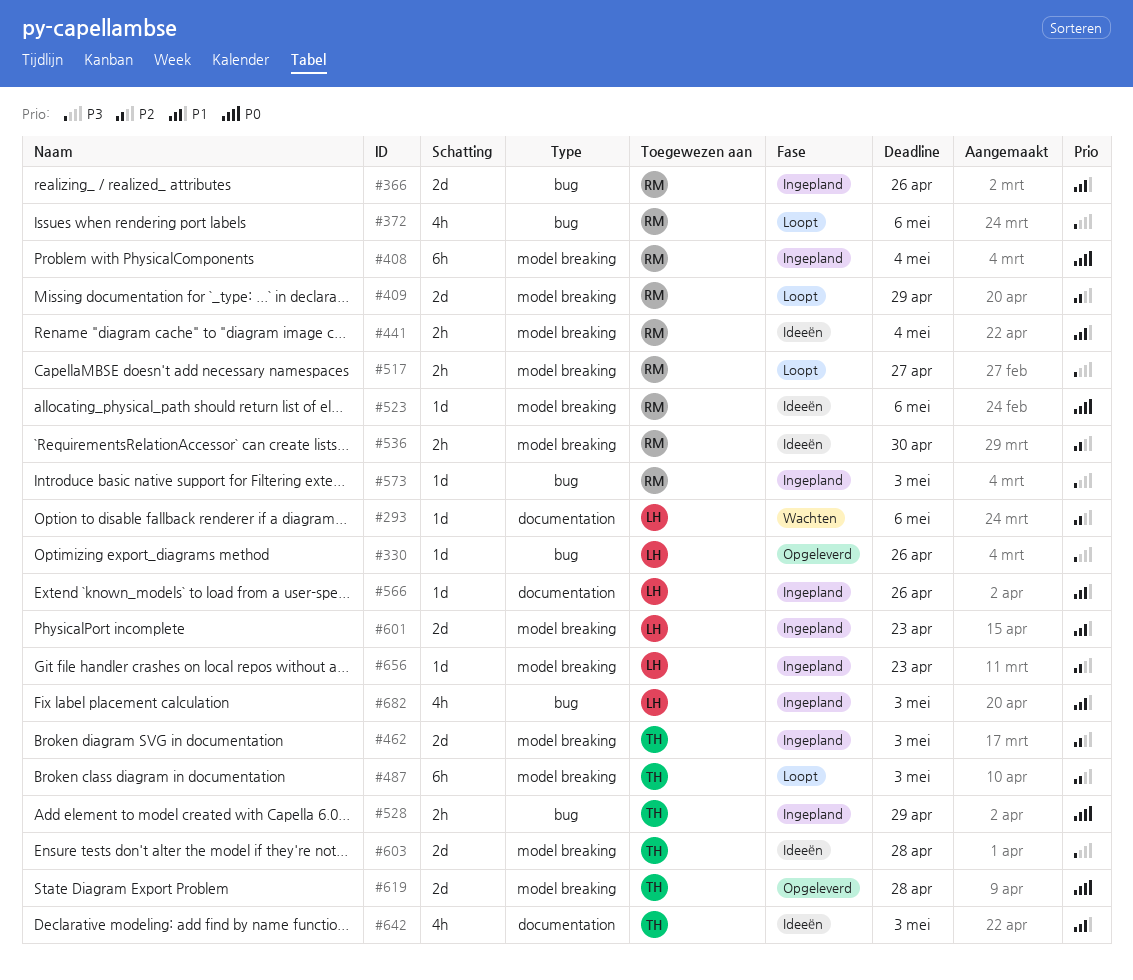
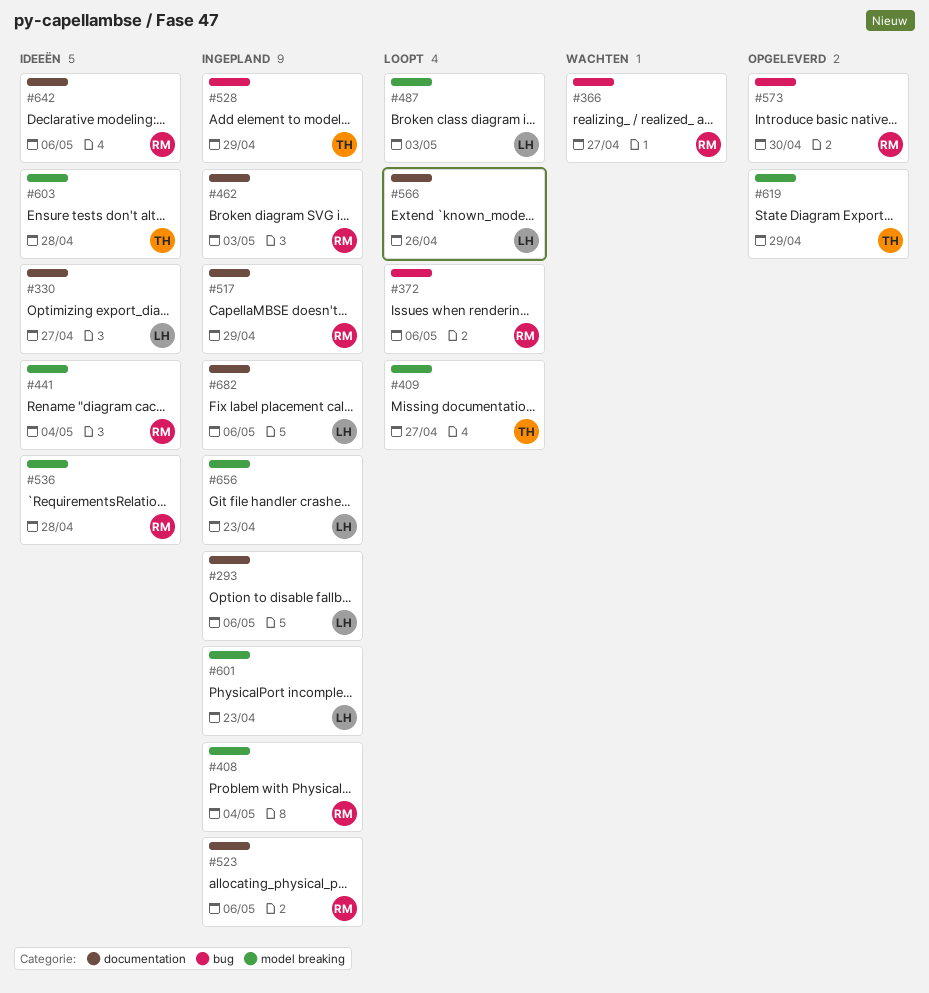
#293, status: Wachten -> Ingepland
#330, status: Opgeleverd -> Ideeën
#330, label: bug -> documentation
#330, due: Apr 26 -> Apr 27
#366, status: Ingepland -> Wachten
#366, due: Apr 26 -> Apr 27
#409, owner: RM -> TH
#409, due: Apr 29 -> Apr 27
#462, owner: TH -> RM
#462, label: model breaking -> documentation
#487, owner: TH -> LH
#517, status: Loopt -> Ingepland
#517, label: model breaking -> documentation
#517, due: Apr 27 -> Apr 29
#523, status: Ideeën -> Ingepland
#523, label: model breaking -> documentation
#536, due: Apr 30 -> Apr 28
#566, status: Ingepland -> Loopt
#573, status: Ingepland -> Opgeleverd
#573, due: May 3 -> Apr 30
#619, due: Apr 28 -> Apr 29
#642, owner: TH -> RM
#642, due: May 3 -> May 6
#682, label: bug -> documentation
#682, due: May 3 -> May 6

